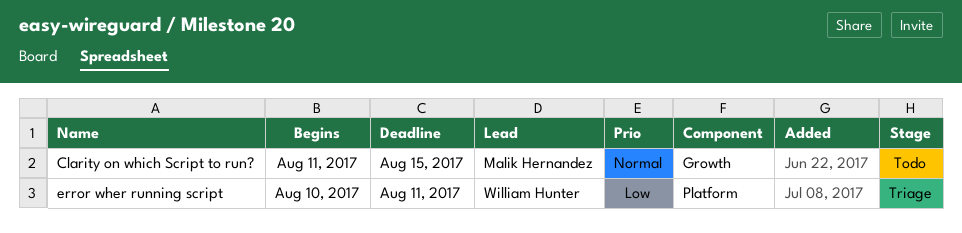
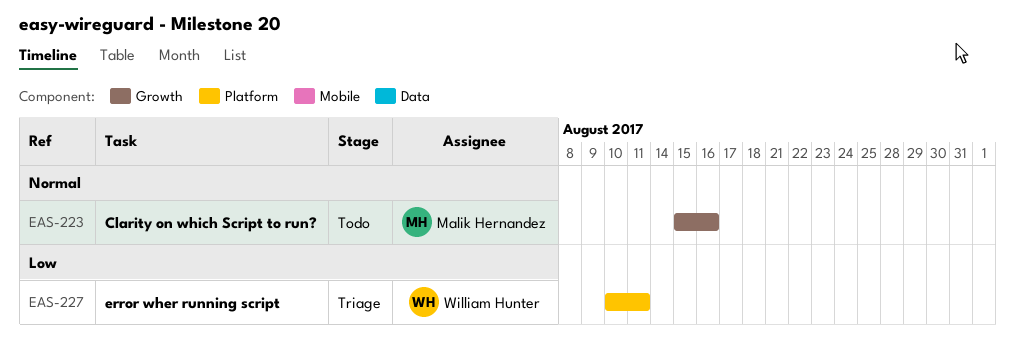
Clarity on which Script to run?, start: Aug 11 -> Aug 15
Clarity on which Script to run?, due: Aug 15 -> Aug 16

